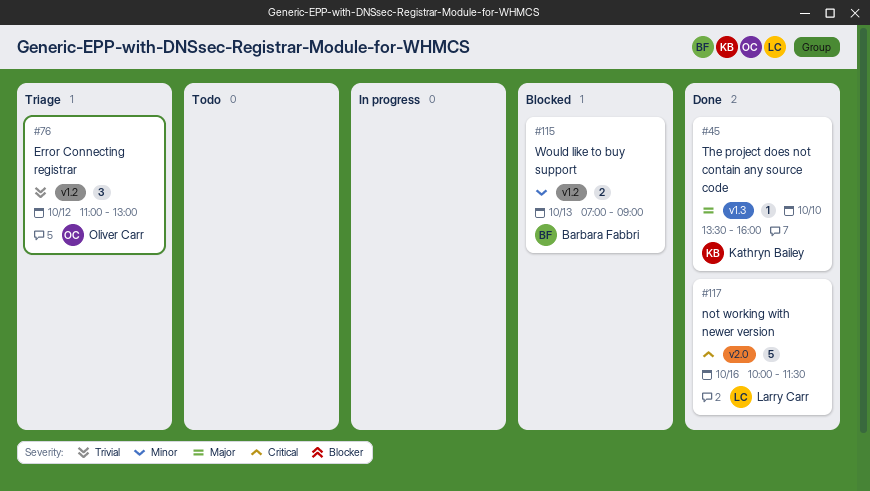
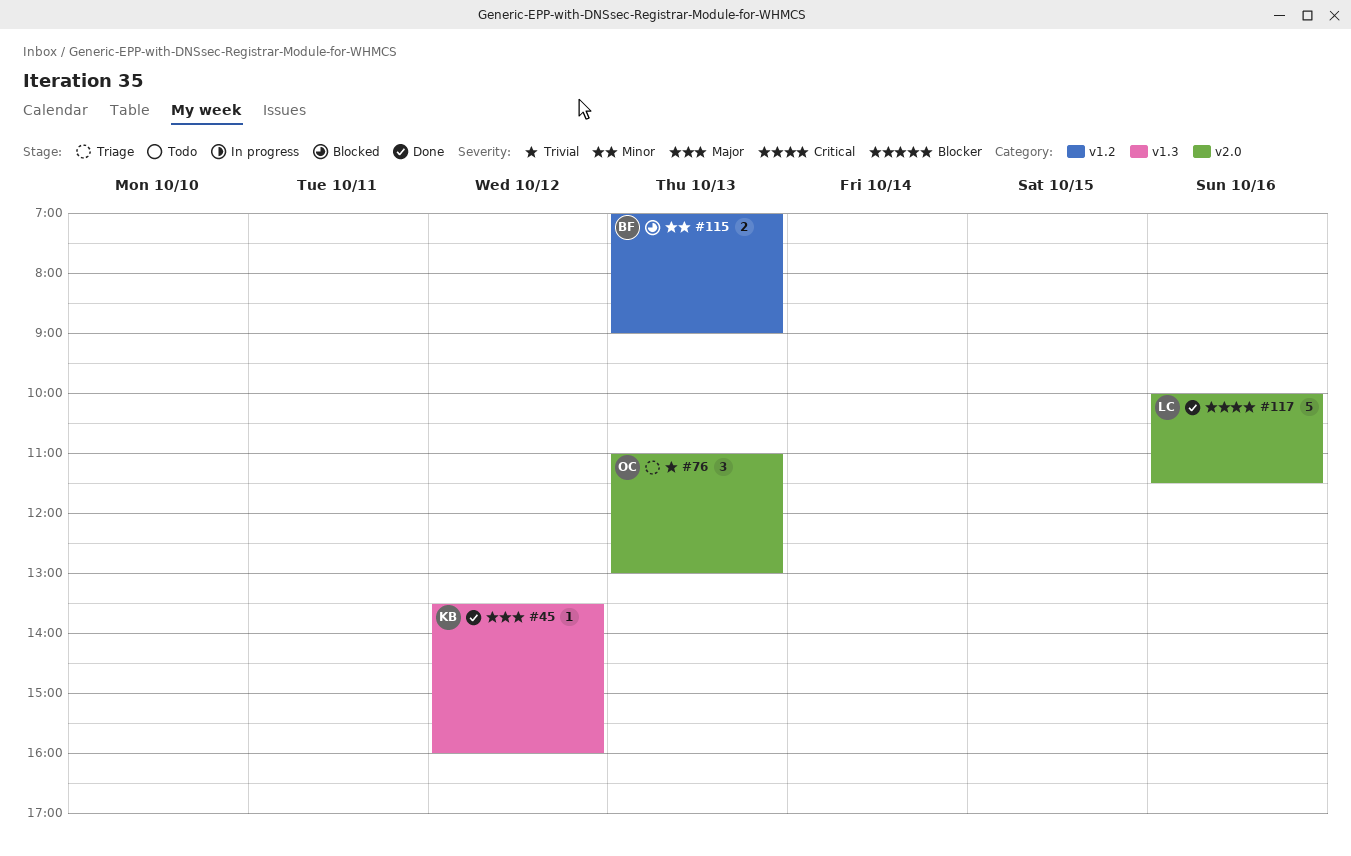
#45, day: Oct 10 -> Oct 12
#76, label: v1.2 -> v2.0
#76, day: Oct 12 -> Oct 13

